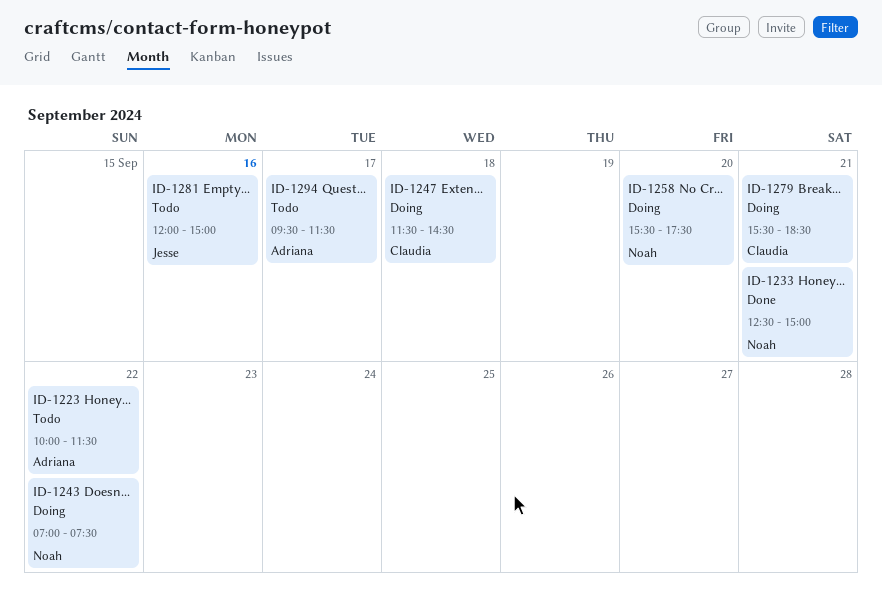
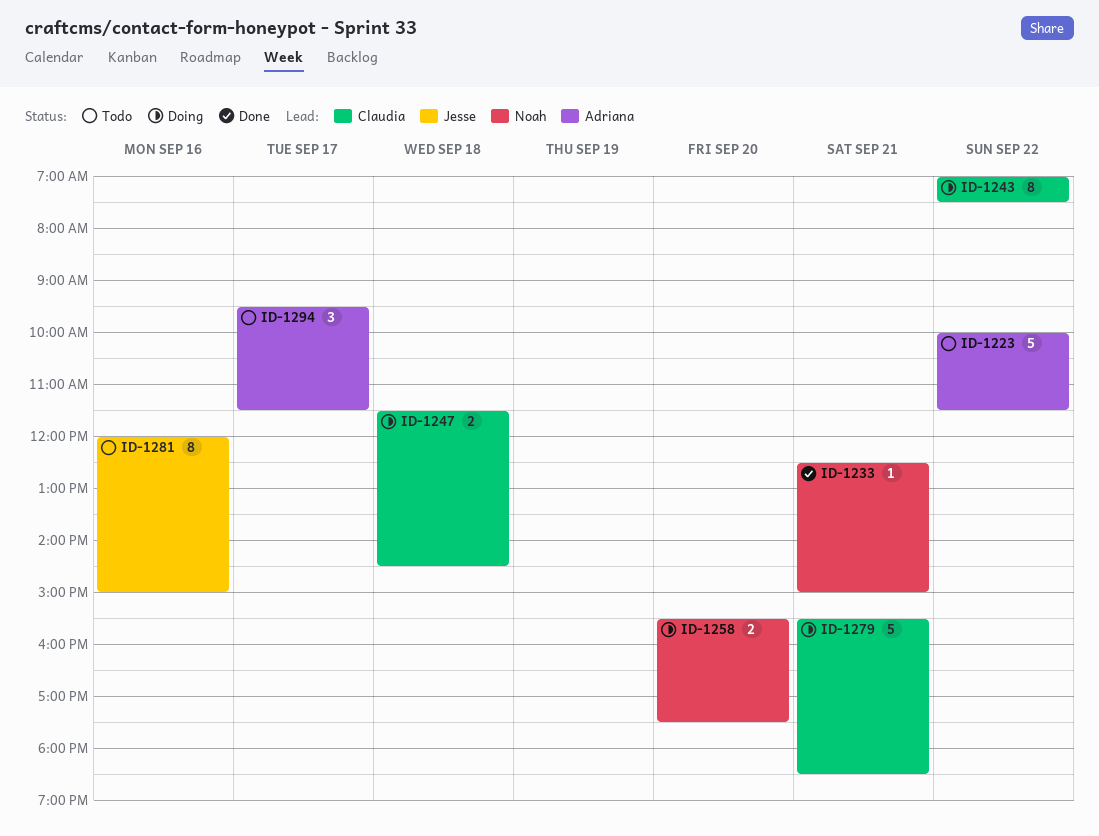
ID-1243, owner: Noah -> Claudia

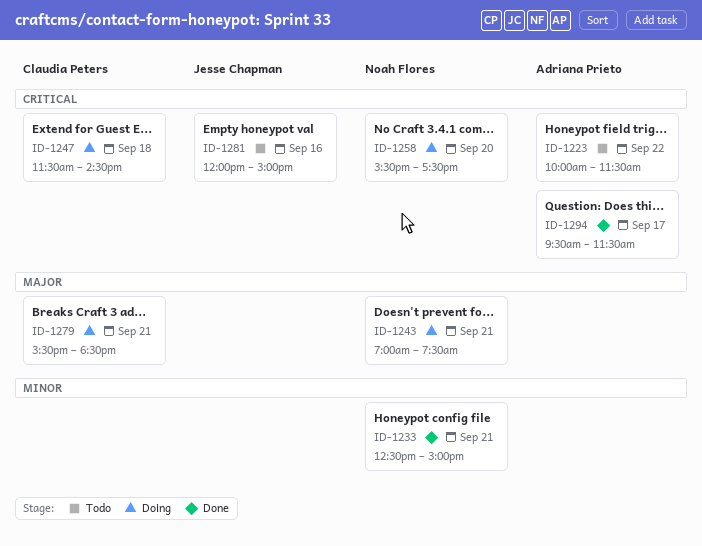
ID-1243, owner: Claudia Peters -> Noah Flores
ID-1243, day: Sep 22 -> Sep 21
ID-1294, status: Todo -> Done

